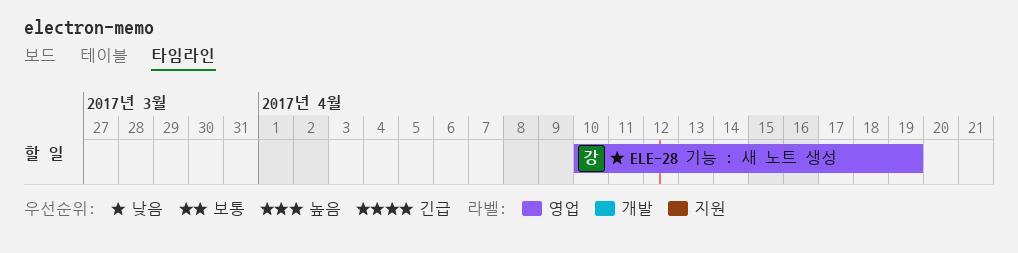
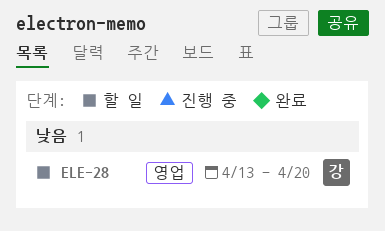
ELE-28, start: Apr 10 -> Apr 13
ELE-28, due: Apr 19 -> Apr 20

